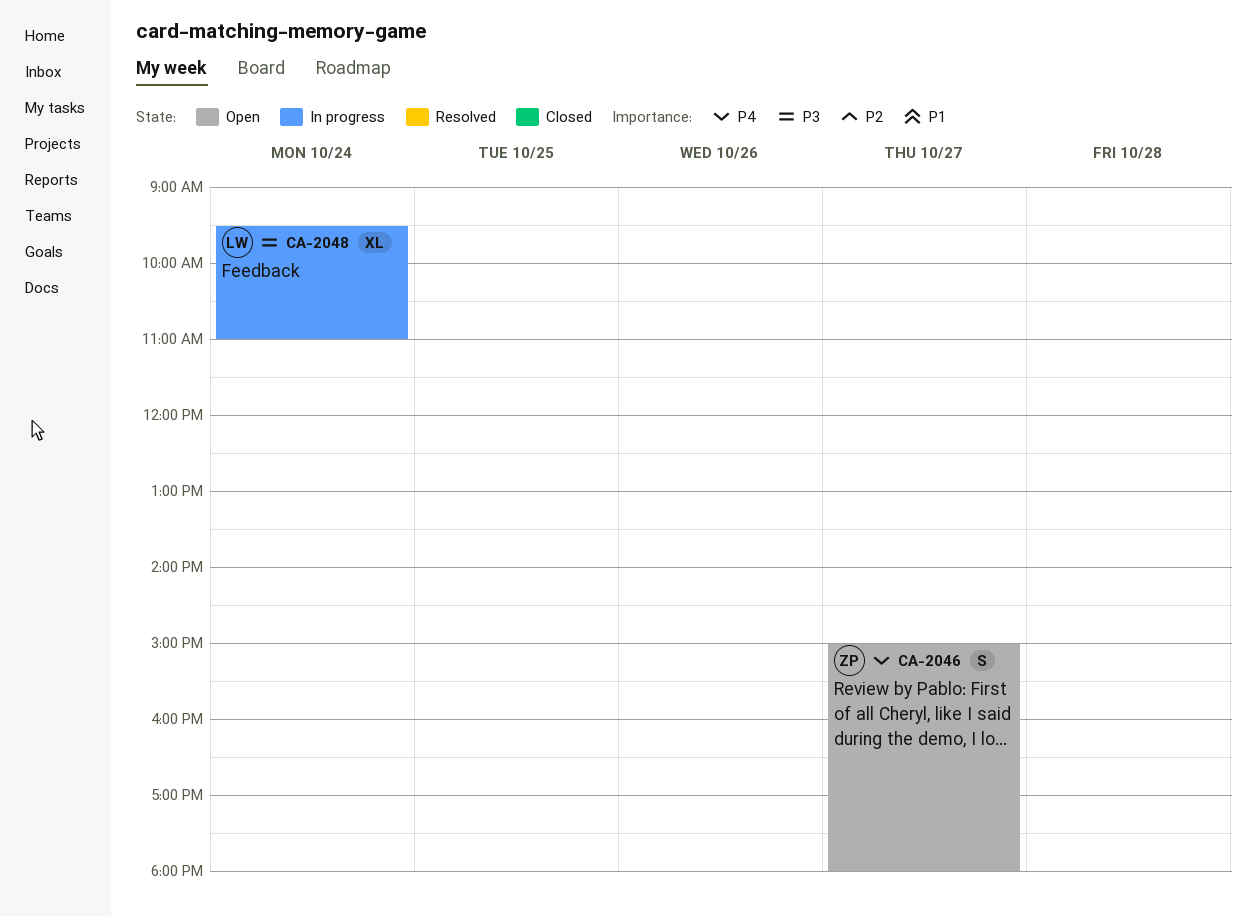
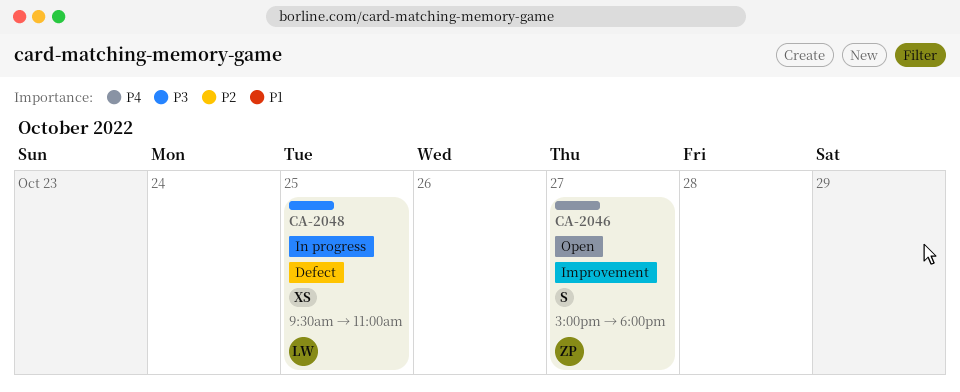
CA-2048, estimate: XL -> XS
CA-2048, day: Oct 24 -> Oct 25

